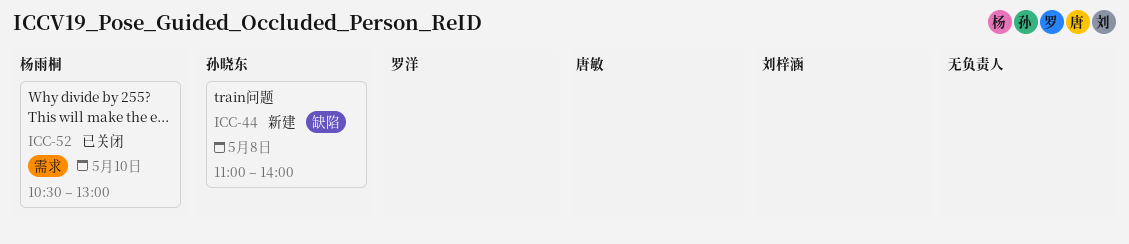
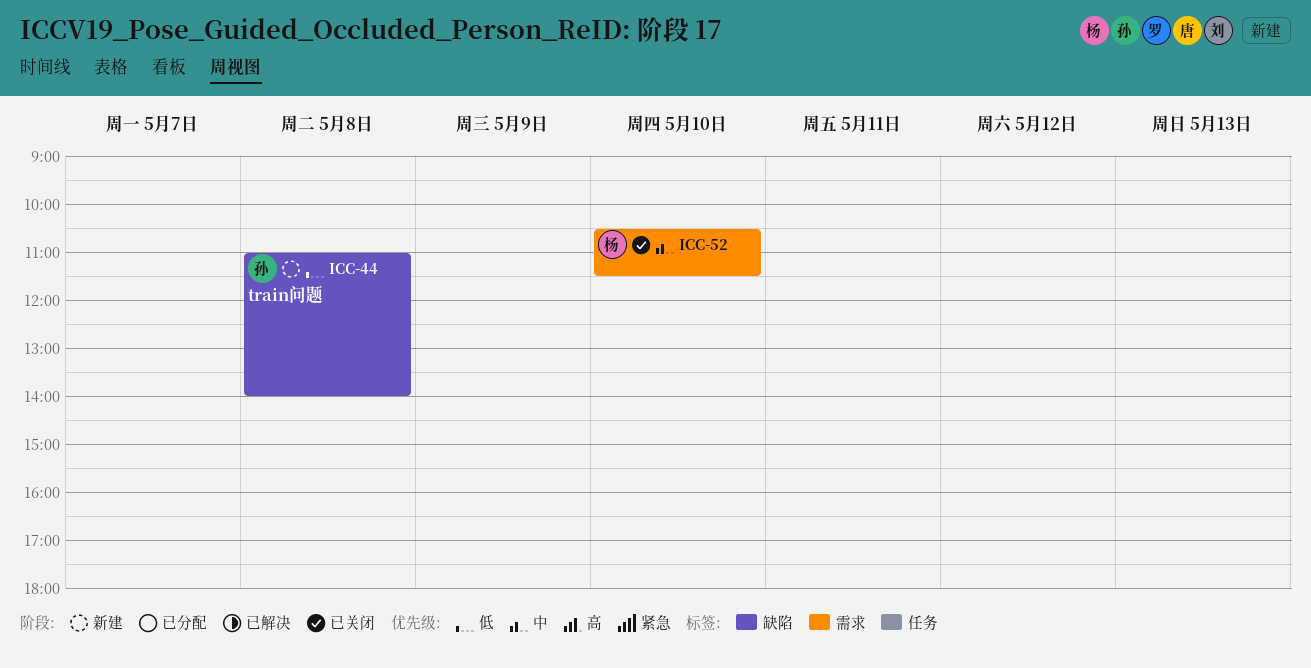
ICC-52, ends: 13:00 -> 11:30

